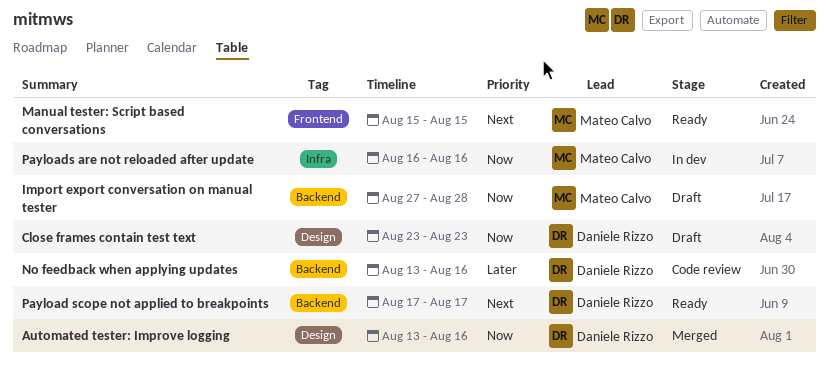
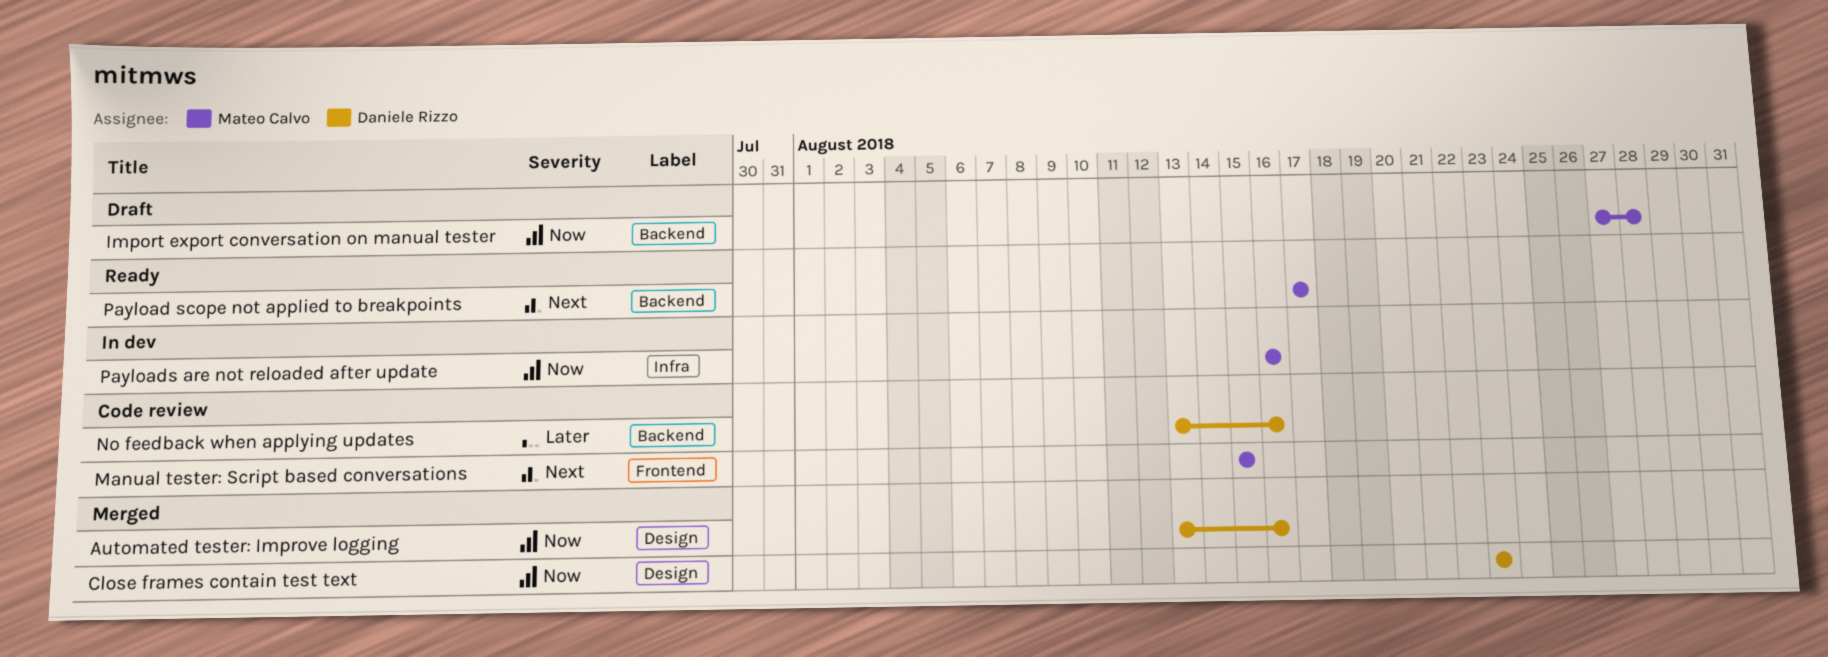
Close frames contain test text, status: Draft -> Merged
Manual tester: Script based conversations, status: Ready -> Code review
Payload scope not applied to breakpoints, owner: Daniele Rizzo -> Mateo Calvo

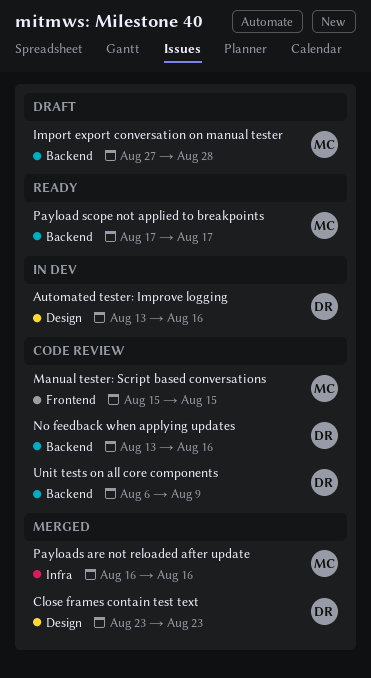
Automated tester: Improve logging, status: Merged -> In dev
Payloads are not reloaded after update, status: In dev -> Merged
Unit tests on all core components: none -> present

